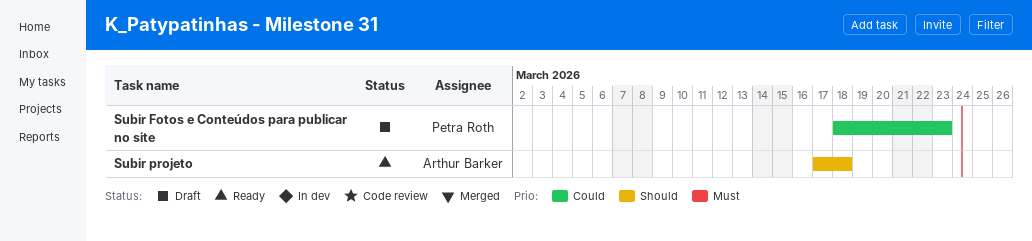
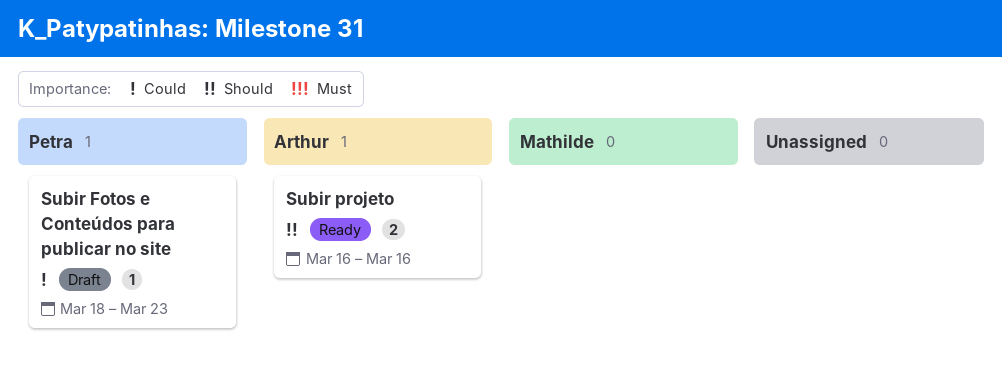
Subir projeto, start: Mar 17 -> Mar 16
Subir projeto, due: Mar 18 -> Mar 16

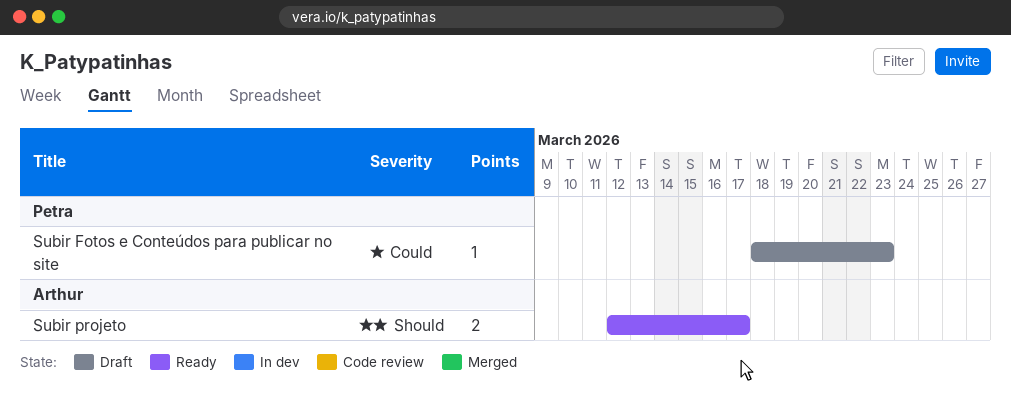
Subir projeto, start: Mar 16 -> Mar 12
Subir projeto, due: Mar 16 -> Mar 17

